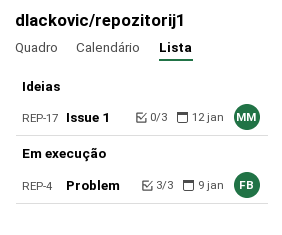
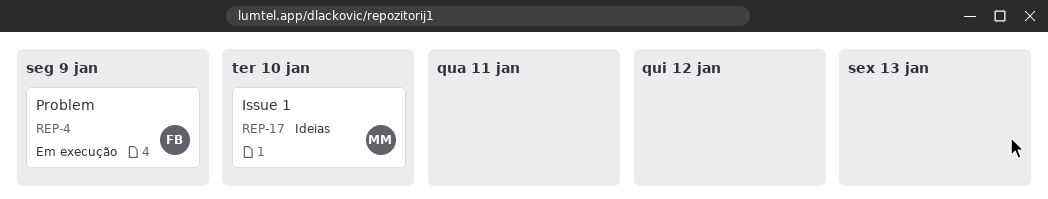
REP-17, due: Jan 12 -> Jan 10

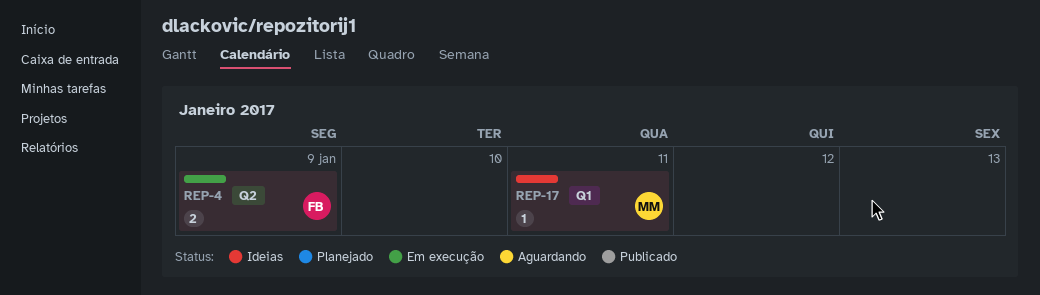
REP-17, due: Jan 10 -> Jan 11

